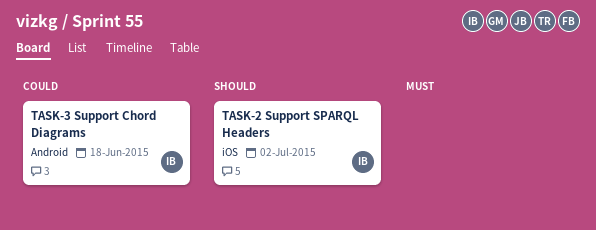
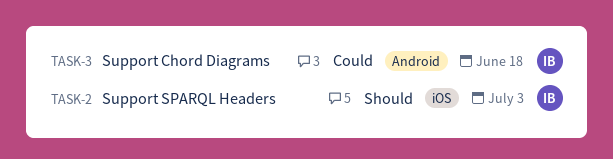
TASK-2, due: Jul 2 -> Jul 3

